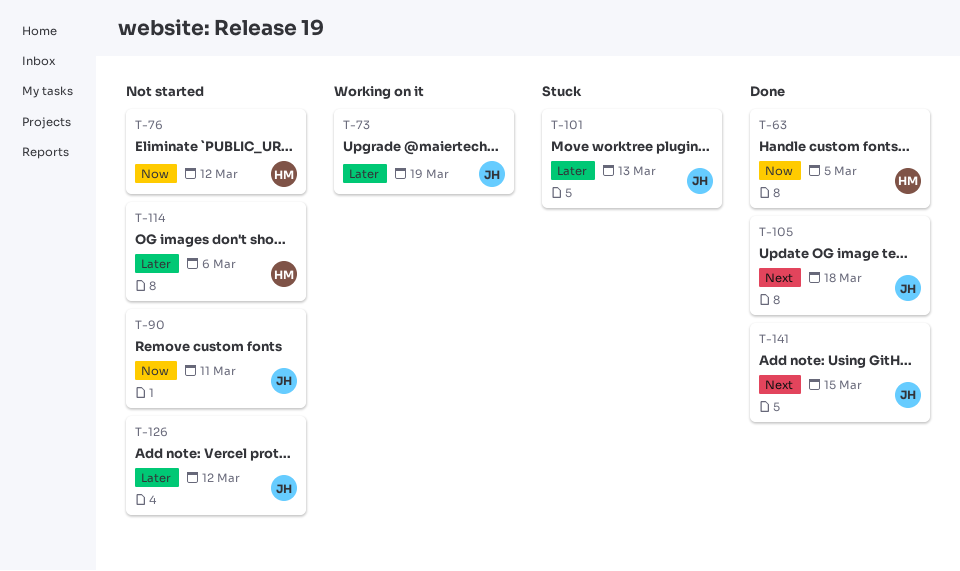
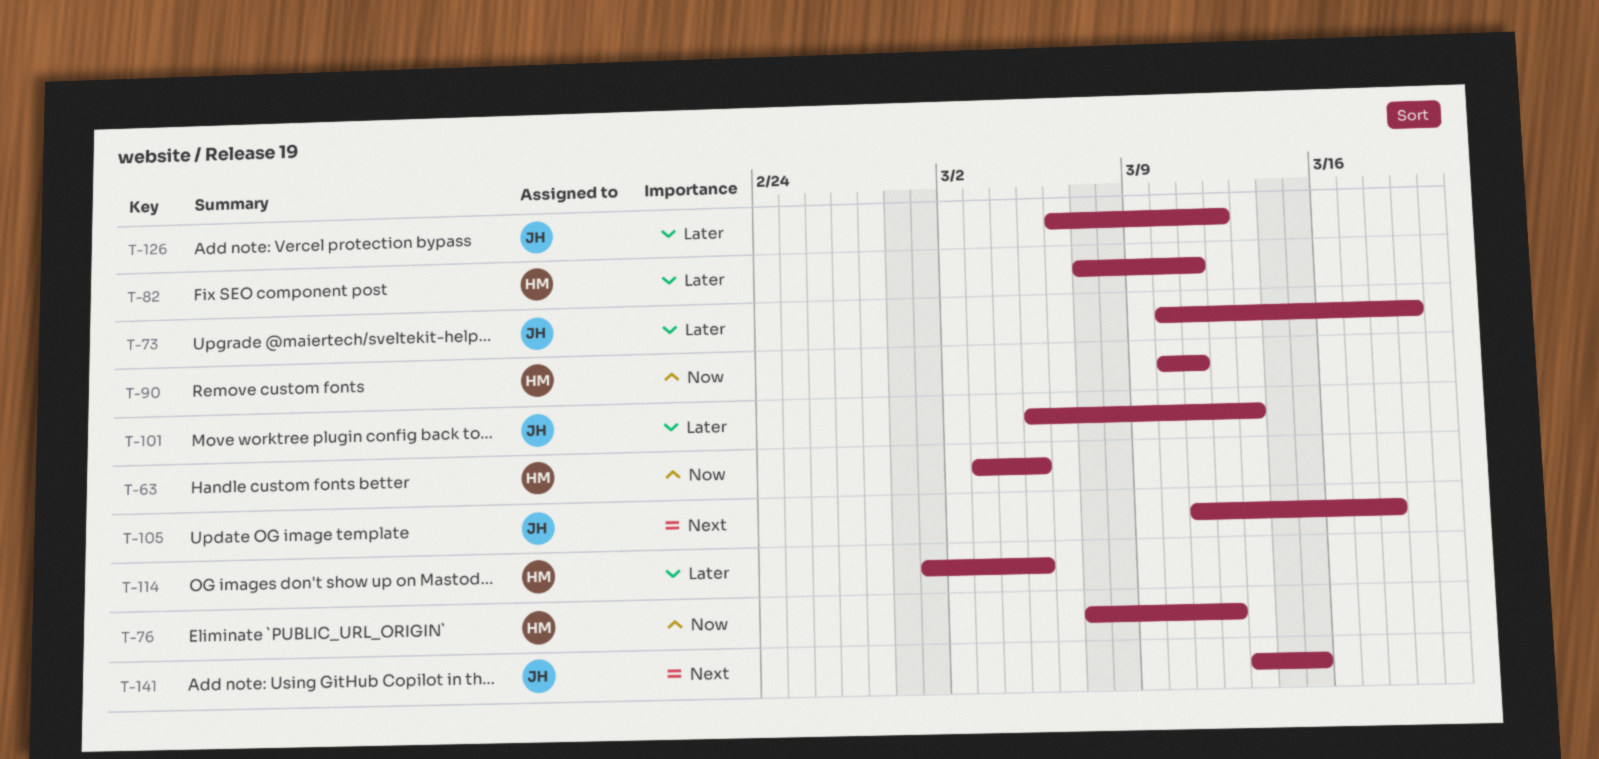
T-82: none -> present
T-90, owner: JH -> HM
T-114, due: Mar 6 -> Mar 5

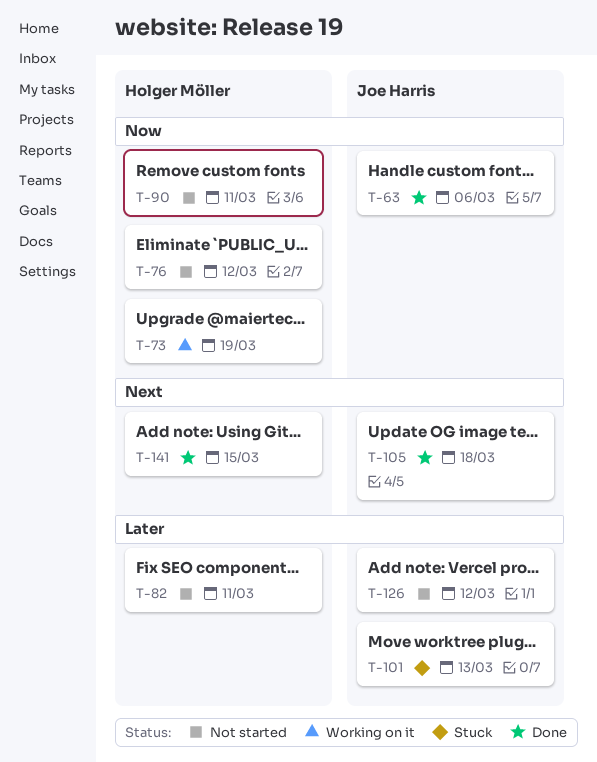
T-63, owner: Holger Möller -> Joe Harris
T-63, due: Mar 5 -> Mar 6
T-73, owner: Joe Harris -> Holger Möller
T-73, priority: Later -> Now
T-114: present -> none
T-141, owner: Joe Harris -> Holger Möller

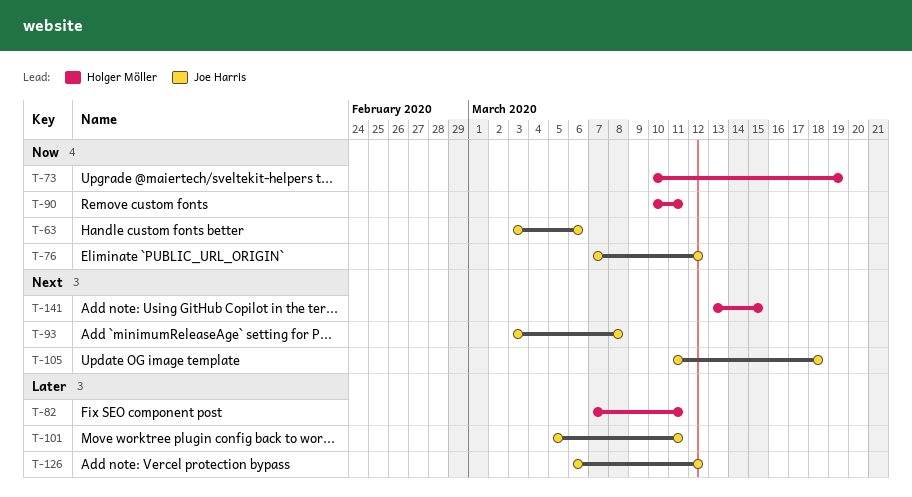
T-76, owner: Holger Möller -> Joe Harris
T-93: none -> present
T-101, due: Mar 13 -> Mar 11

